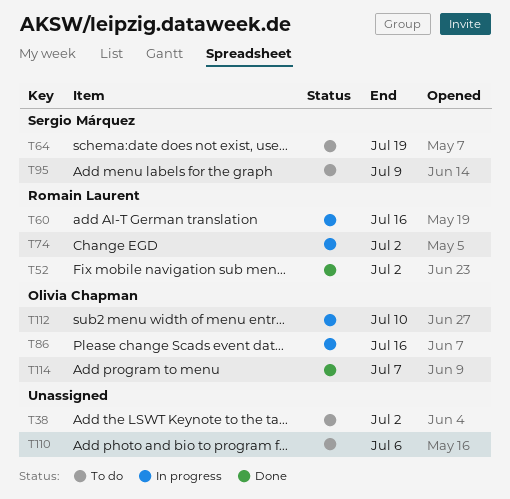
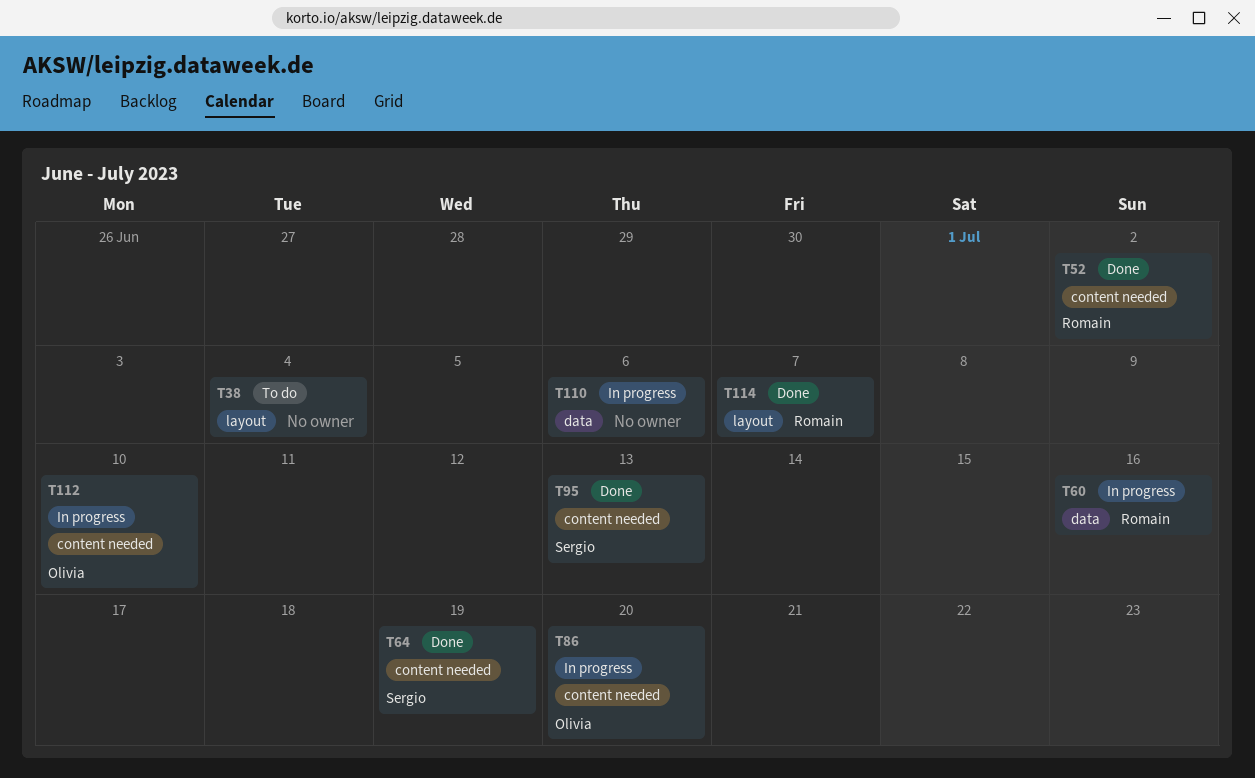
T38, due: Jul 2 -> Jul 4
T64, status: To do -> Done
T74: present -> none
T86, due: Jul 16 -> Jul 20
T95, status: To do -> Done
T95, due: Jul 9 -> Jul 13
T110, status: To do -> In progress
T114, owner: Olivia Chapman -> Romain Laurent

